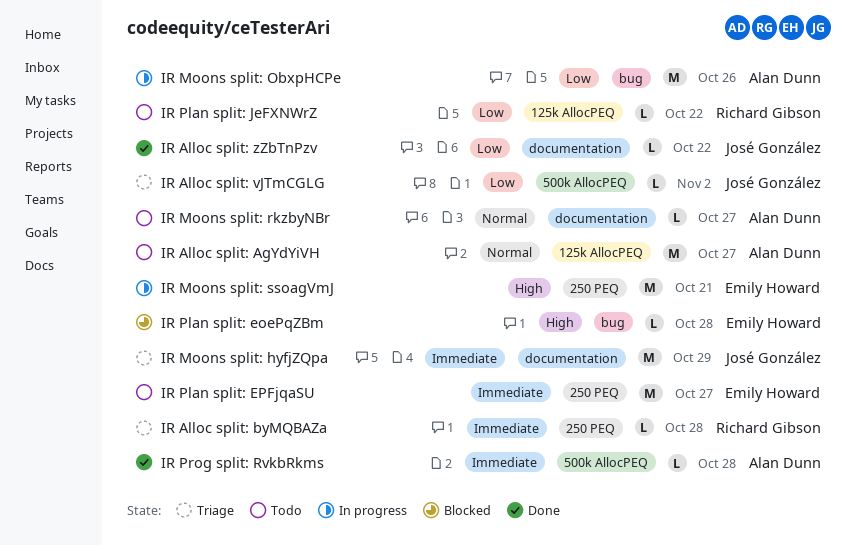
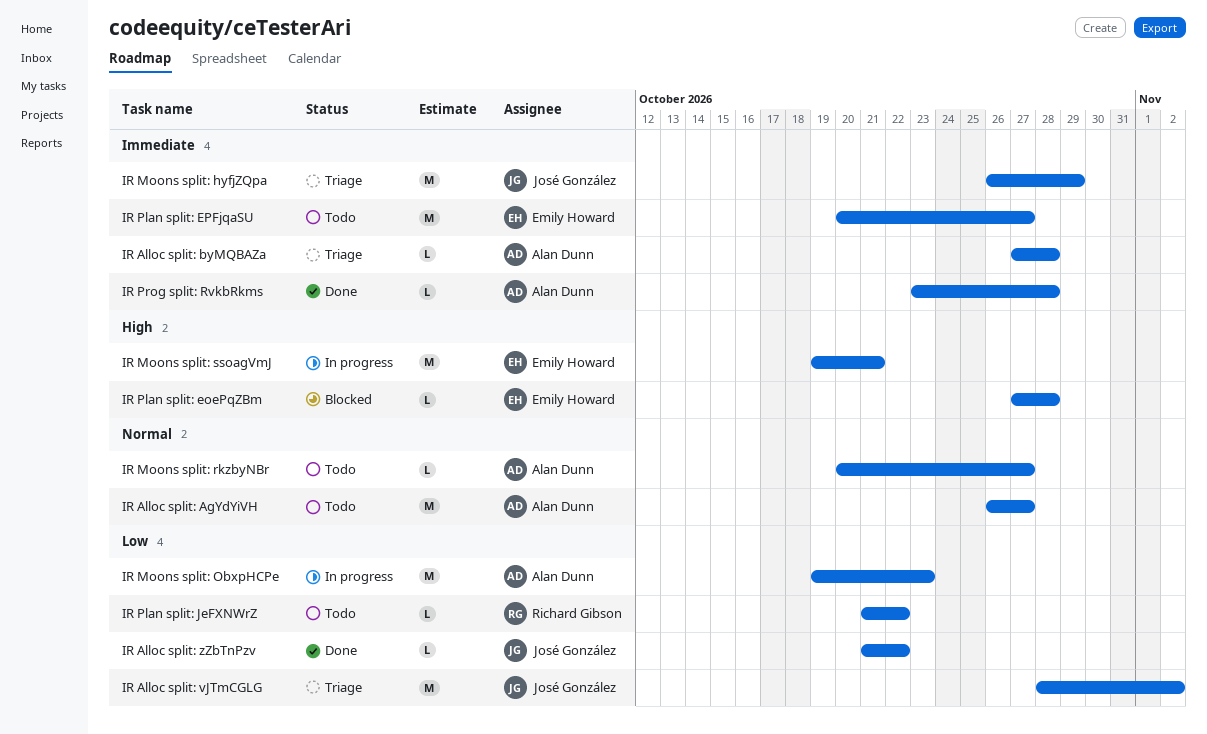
IR Alloc split: byMQBAZa, owner: Richard Gibson -> Alan Dunn
IR Alloc split: vJTmCGLG, estimate: L -> M
IR Moons split: ObxpHCPe, due: Oct 26 -> Oct 23

